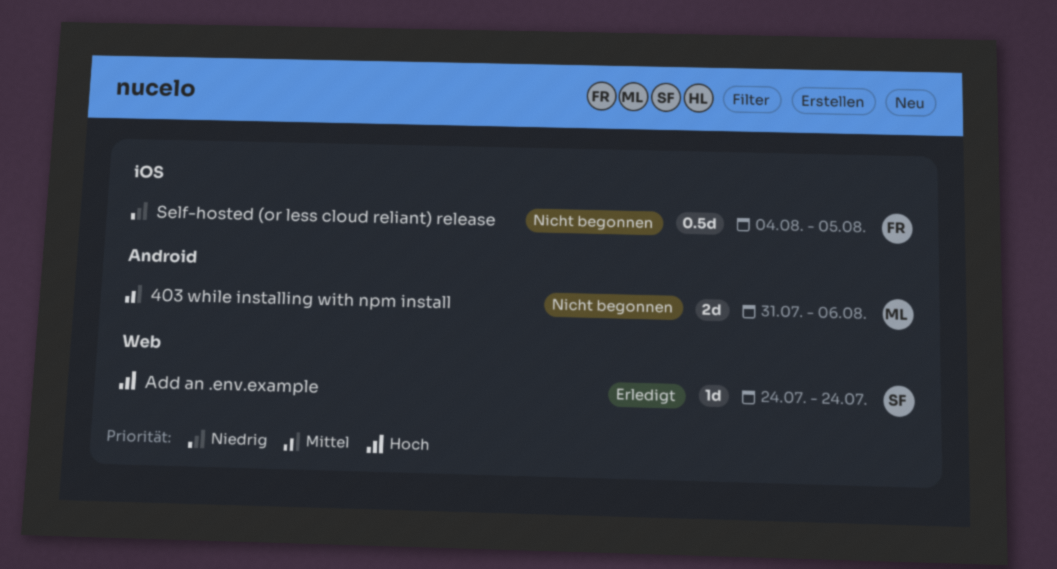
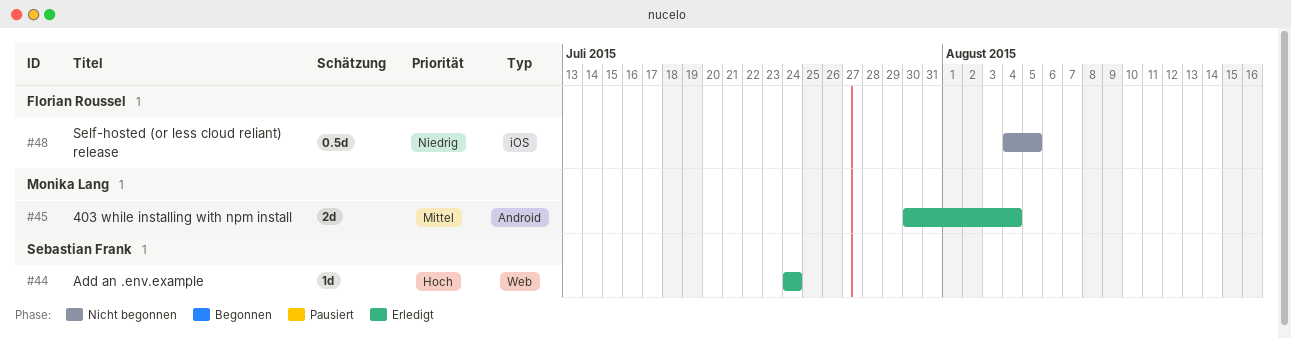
403 while installing with npm install, status: Nicht begonnen -> Erledigt
403 while installing with npm install, start: Jul 31 -> Jul 30
403 while installing with npm install, due: Aug 6 -> Aug 4

